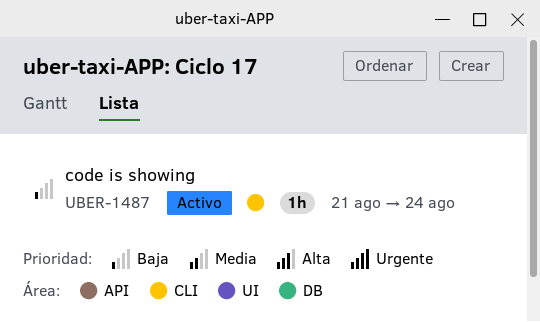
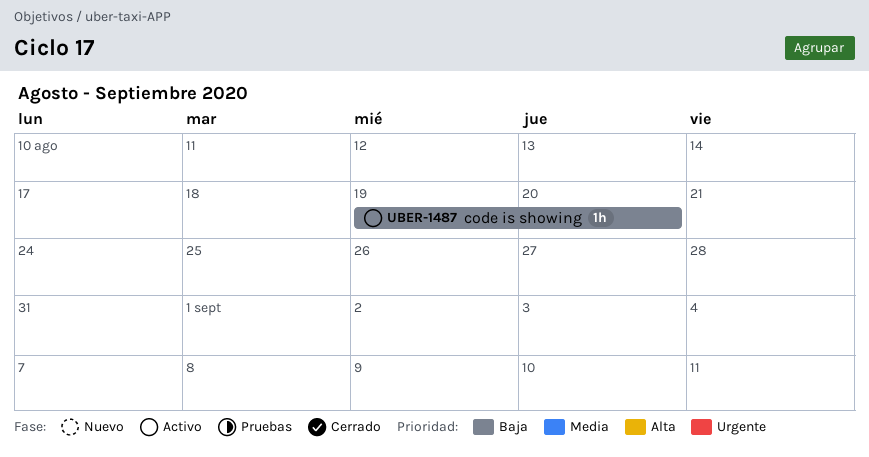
UBER-1487, start: Aug 21 -> Aug 19
UBER-1487, due: Aug 24 -> Aug 20

